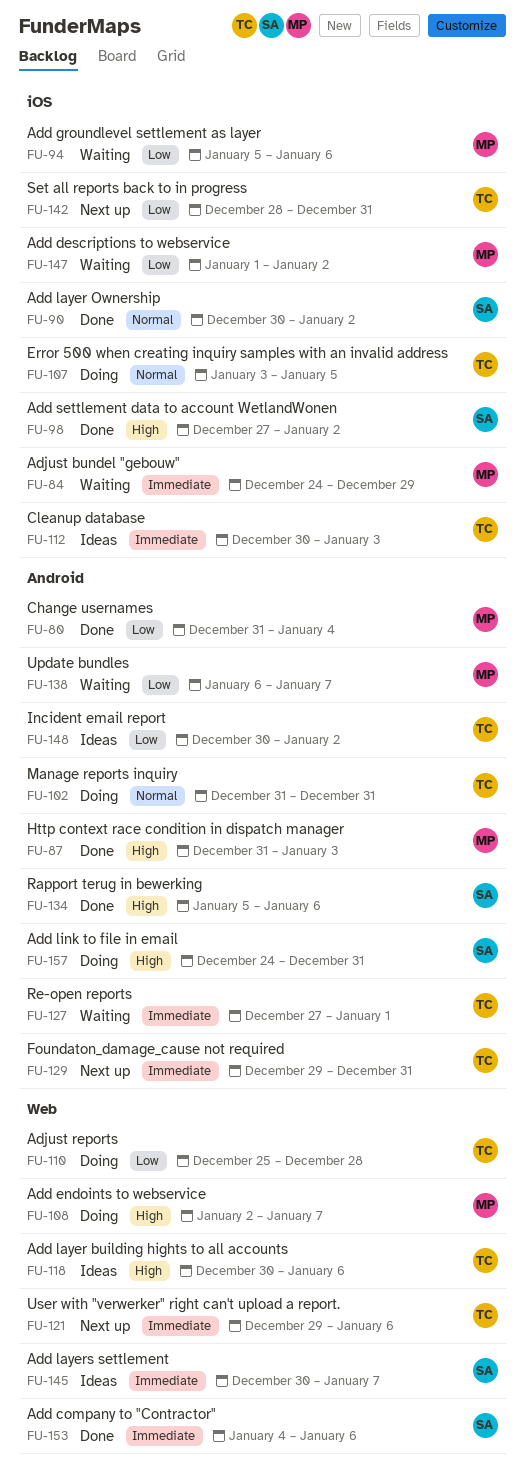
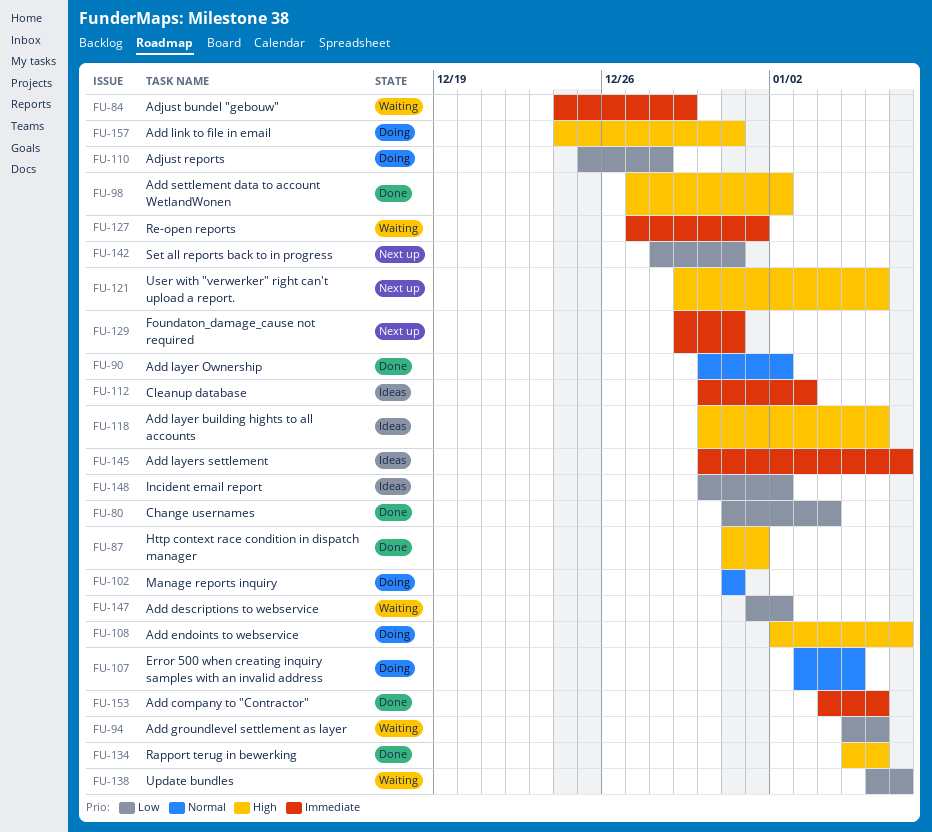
FU-87, due: Jan 3 -> Jan 1
FU-121, priority: Immediate -> High

